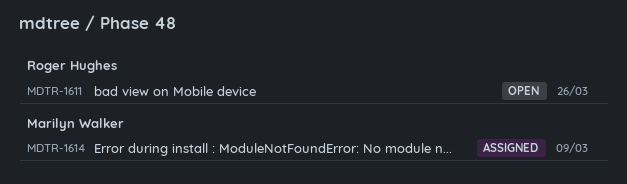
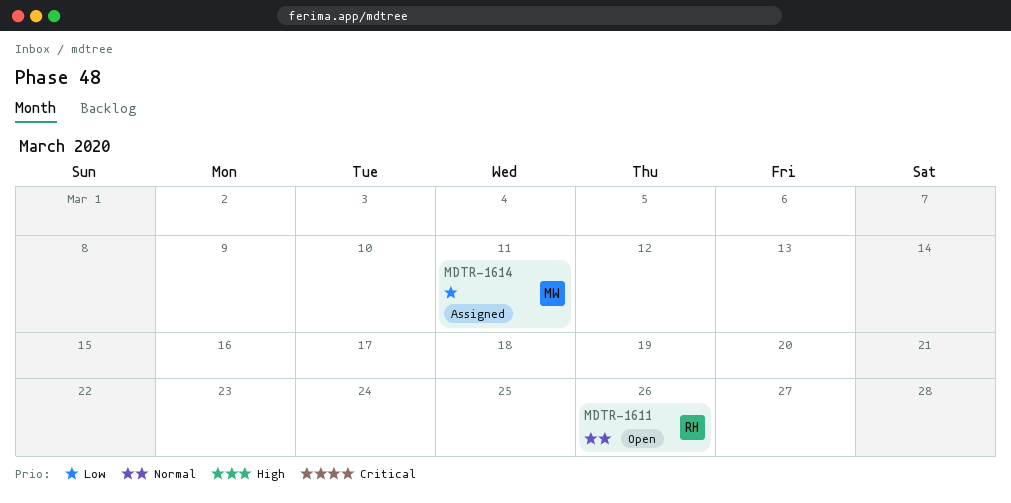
MDTR-1614, due: Mar 9 -> Mar 11

